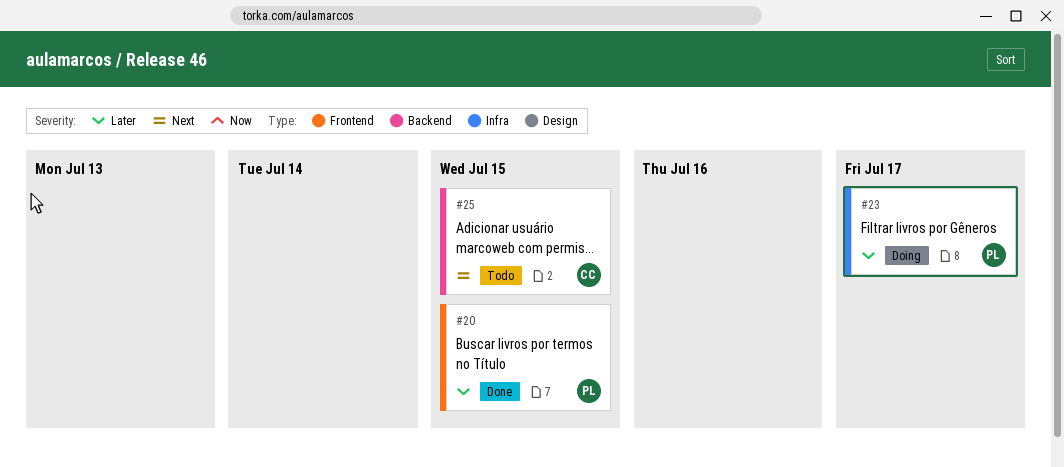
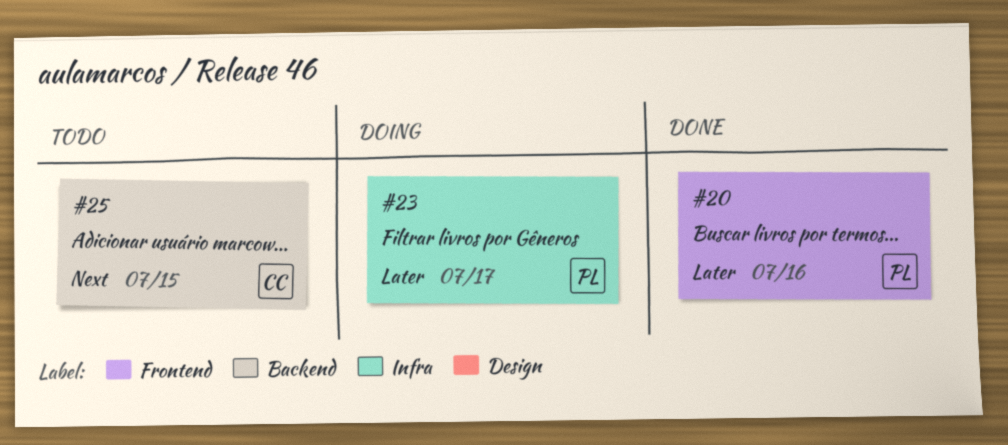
#20, due: Jul 15 -> Jul 16

